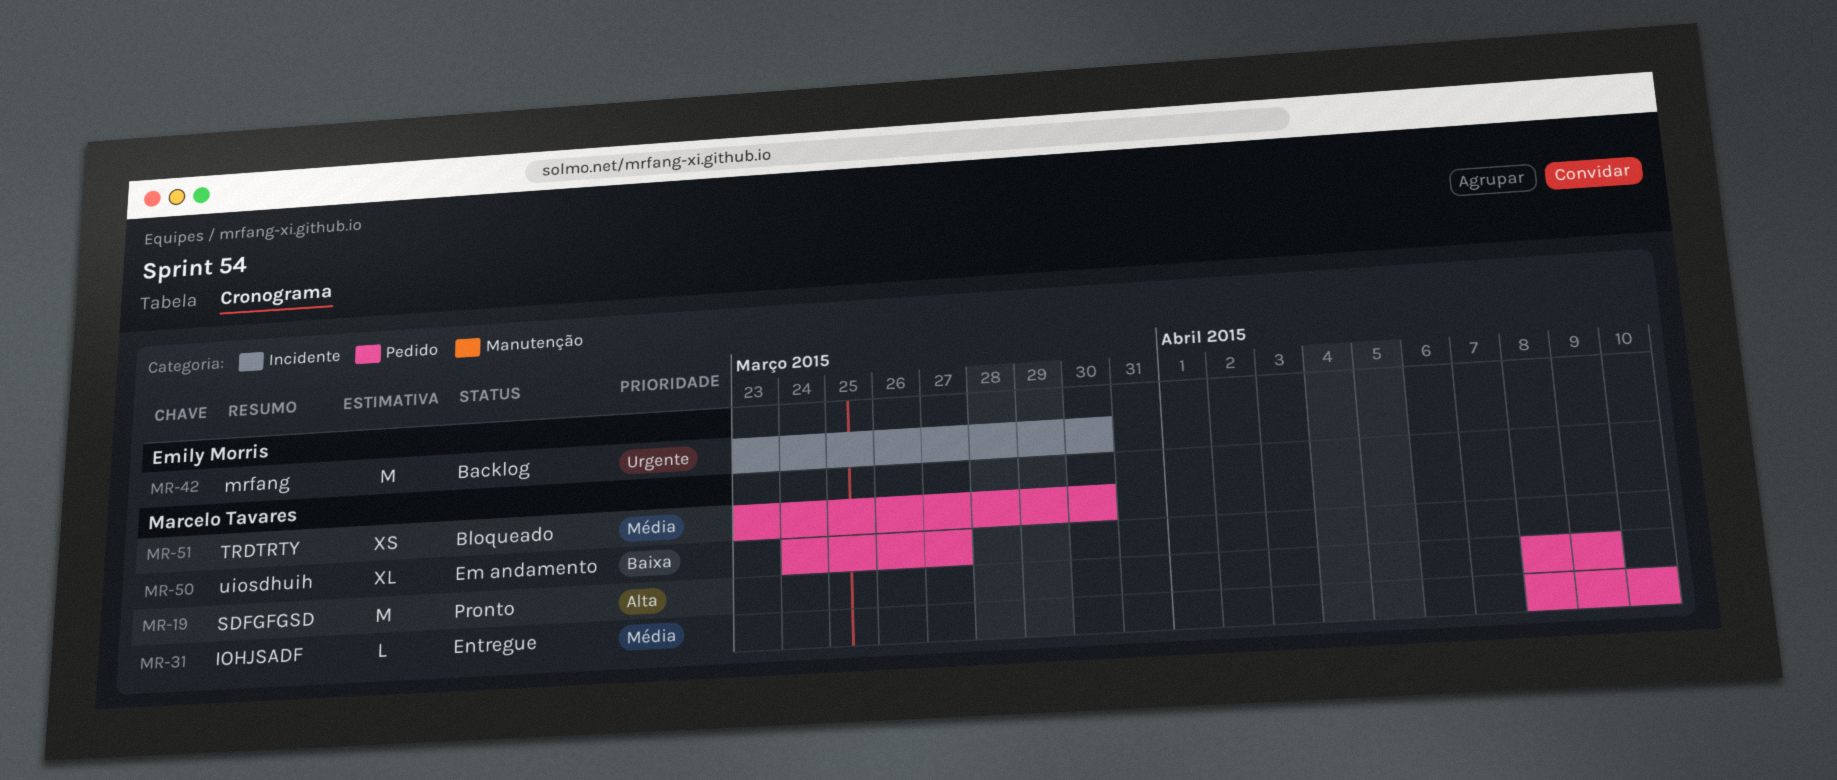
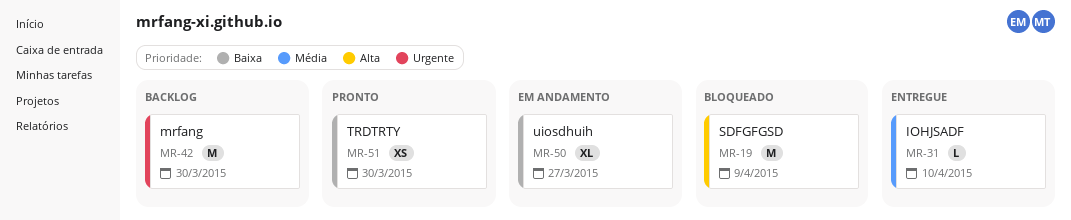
MR-19, status: Pronto -> Bloqueado
MR-51, status: Bloqueado -> Pronto
MR-51, priority: Média -> Baixa

